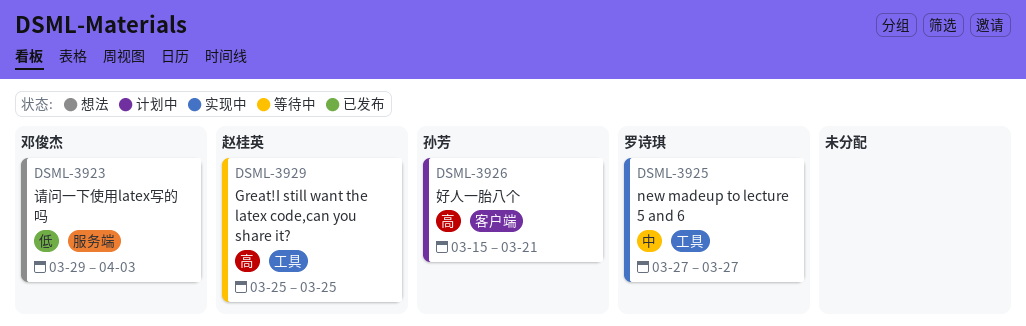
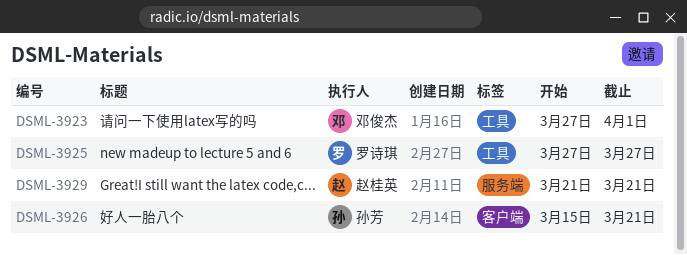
DSML-3923, label: 服务端 -> 工具
DSML-3923, start: Mar 29 -> Mar 27
DSML-3923, due: Apr 3 -> Apr 1
DSML-3929, label: 工具 -> 服务端
DSML-3929, start: Mar 25 -> Mar 21
DSML-3929, due: Mar 25 -> Mar 21

